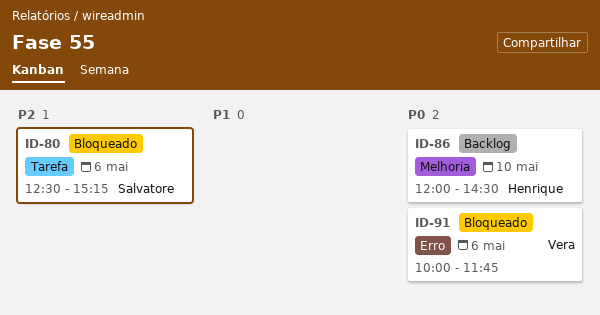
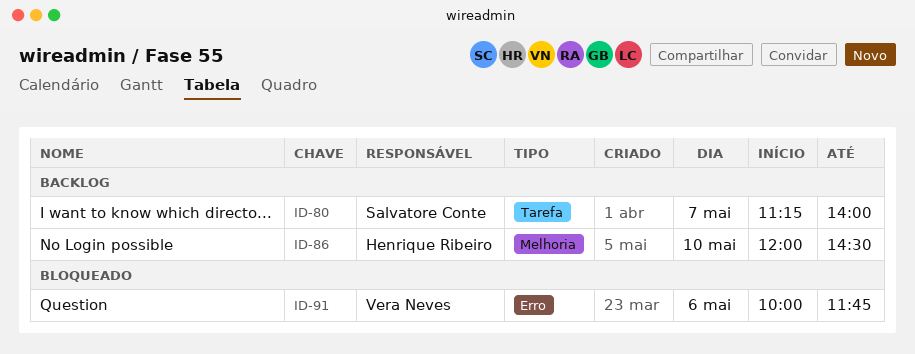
ID-80, status: Bloqueado -> Backlog
ID-80, day: May 6 -> May 7
ID-80, begins: 12:30 -> 11:15
ID-80, ends: 15:15 -> 14:00

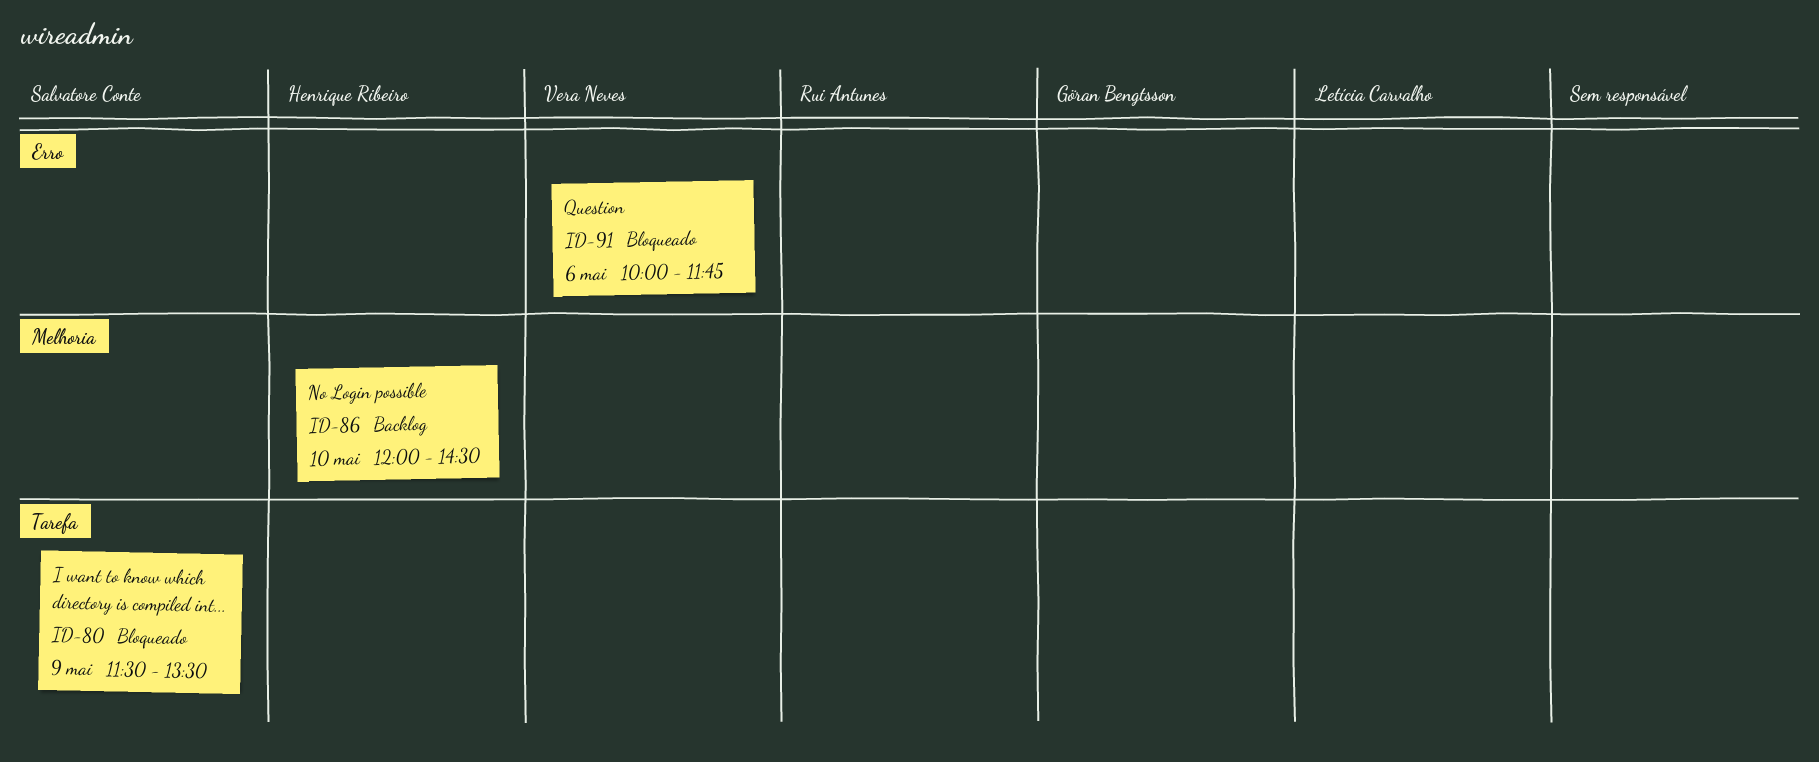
ID-80, status: Backlog -> Bloqueado
ID-80, day: May 7 -> May 9
ID-80, begins: 11:15 -> 11:30
ID-80, ends: 14:00 -> 13:30

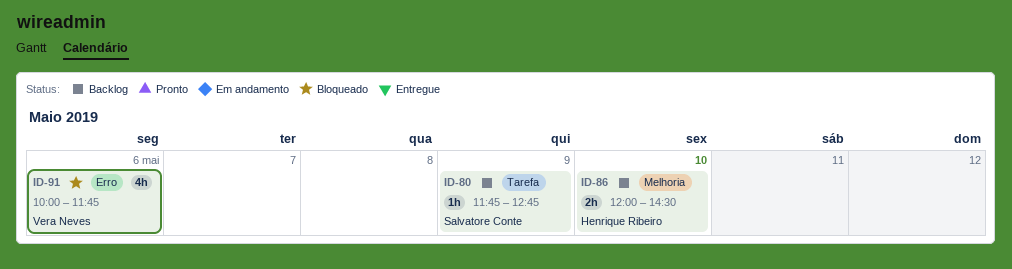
ID-80, status: Bloqueado -> Backlog
ID-80, begins: 11:30 -> 11:45
ID-80, ends: 13:30 -> 12:45

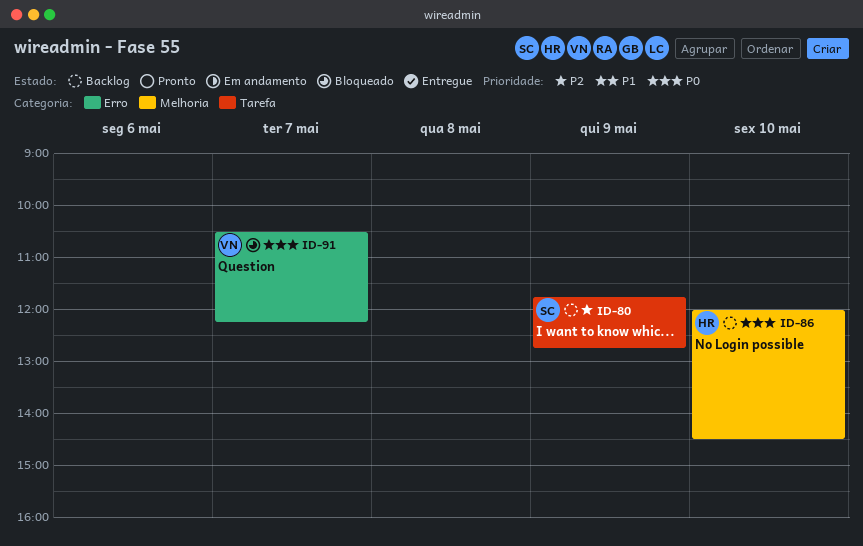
ID-91, day: May 6 -> May 7
ID-91, begins: 10:00 -> 10:30
ID-91, ends: 11:45 -> 12:15

